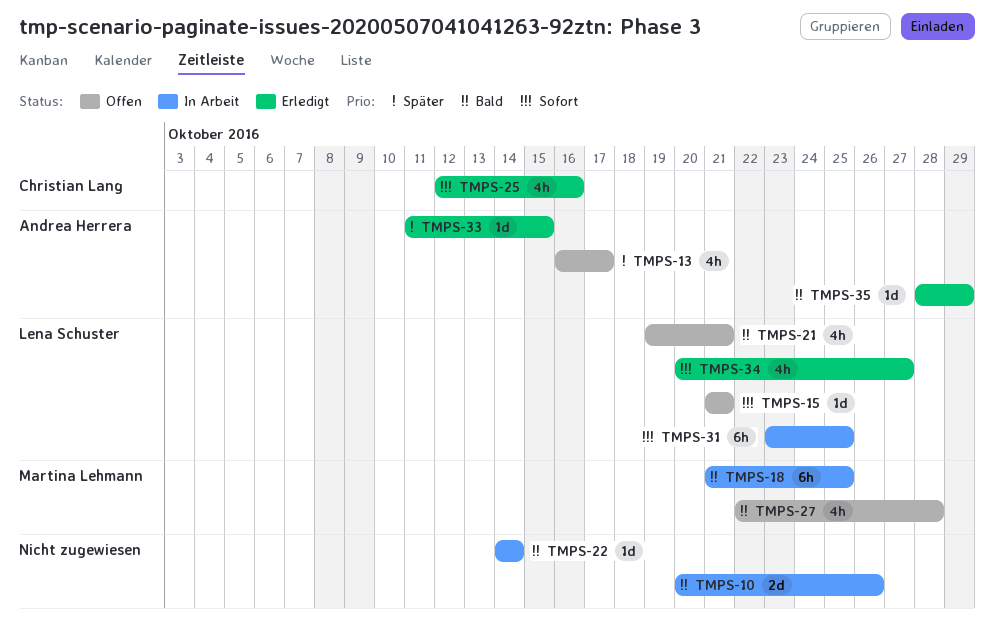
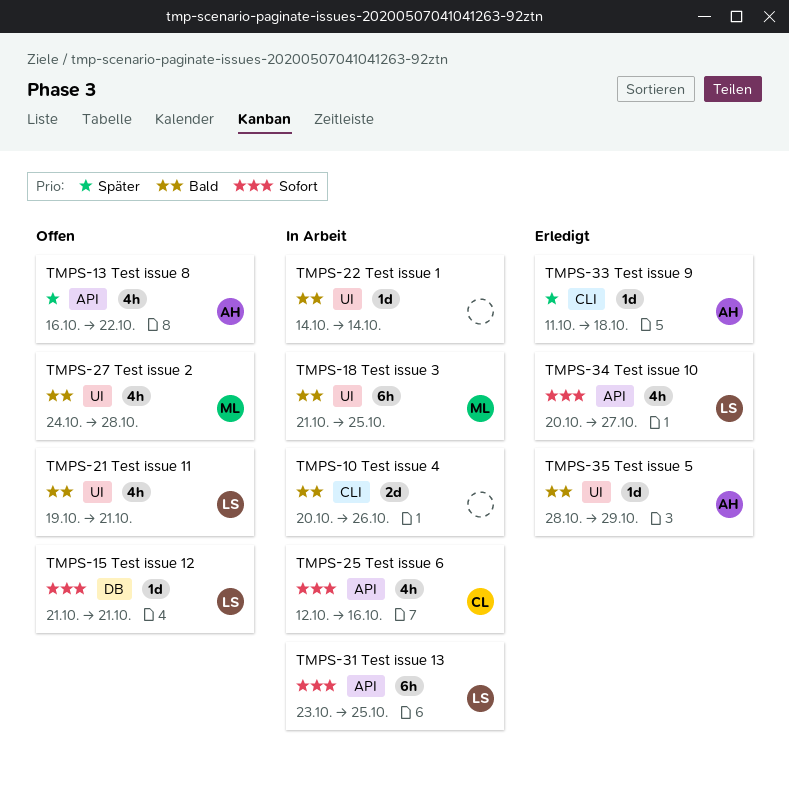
TMPS-13, due: Oct 17 -> Oct 22
TMPS-25, status: Erledigt -> In Arbeit
TMPS-27, start: Oct 22 -> Oct 24
TMPS-33, due: Oct 15 -> Oct 18

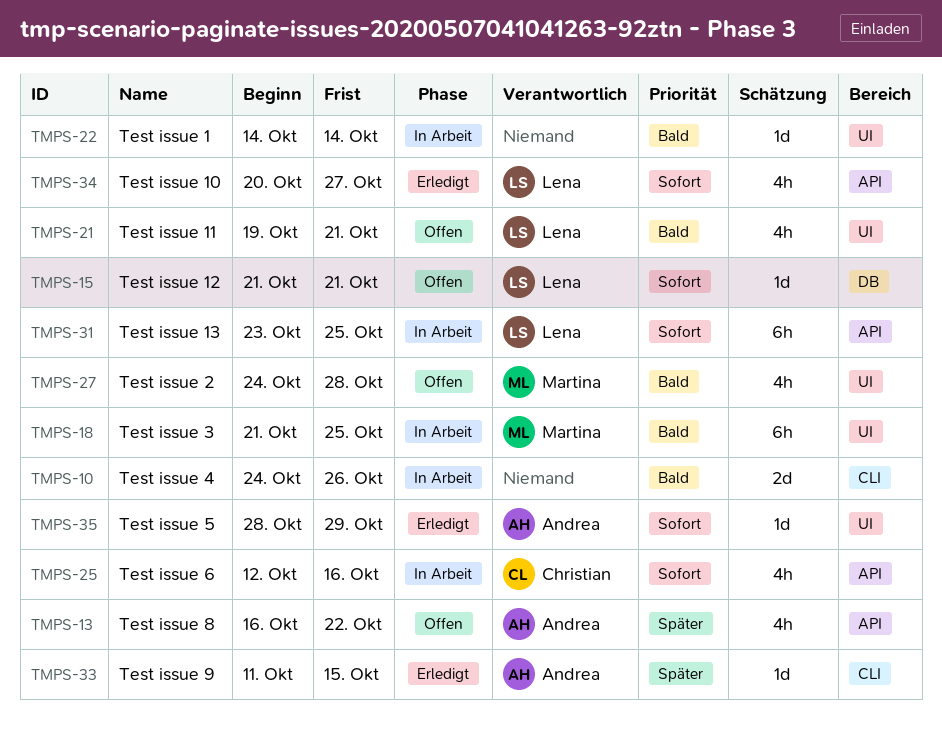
TMPS-10, start: Oct 20 -> Oct 24
TMPS-33, due: Oct 18 -> Oct 15
TMPS-35, priority: Bald -> Sofort

